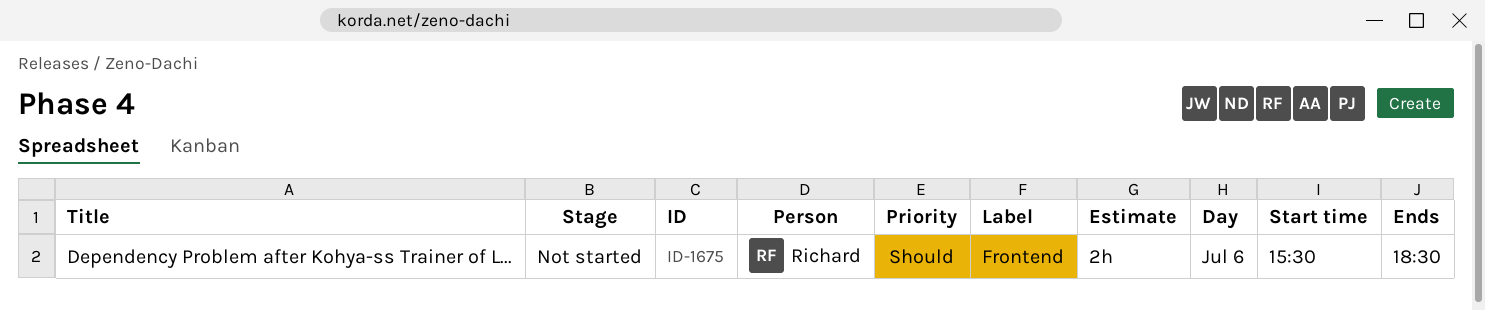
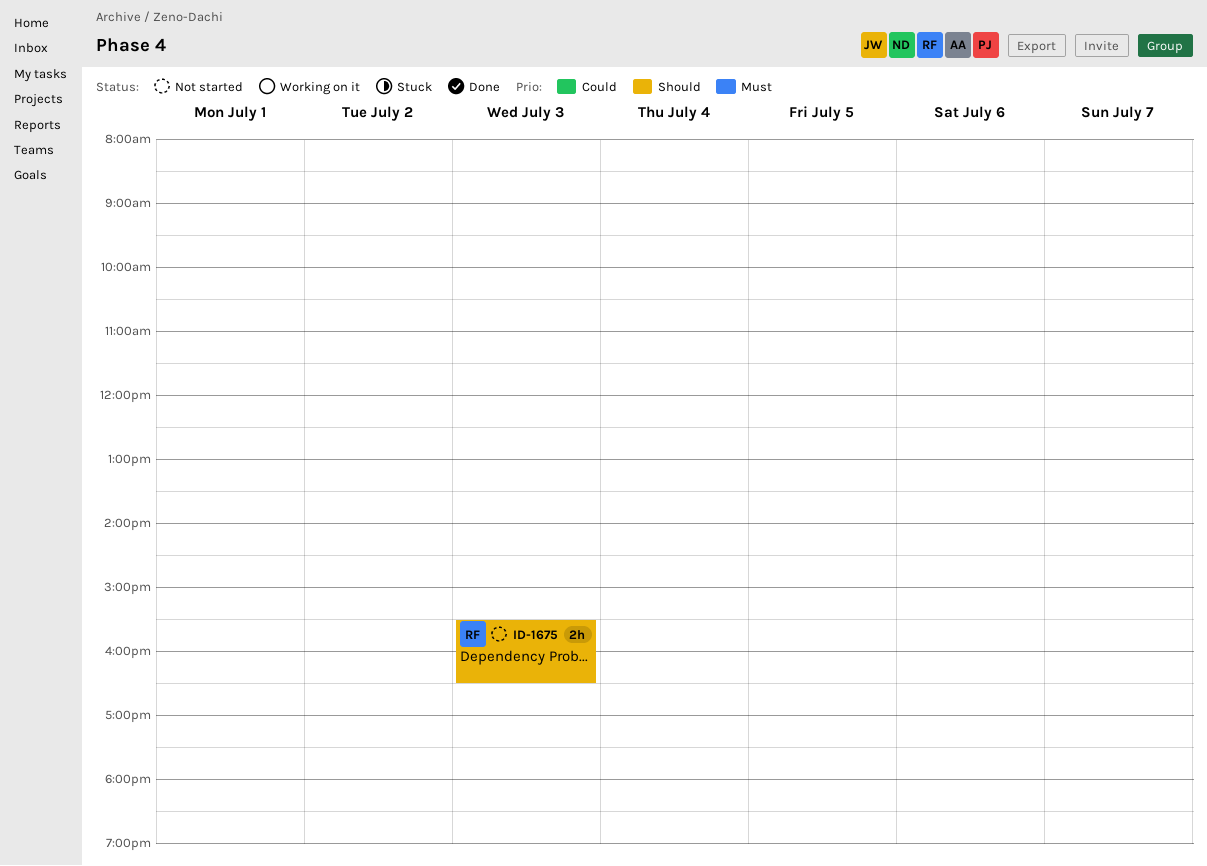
ID-1675, day: Jul 6 -> Jul 3
ID-1675, ends: 18:30 -> 16:30

